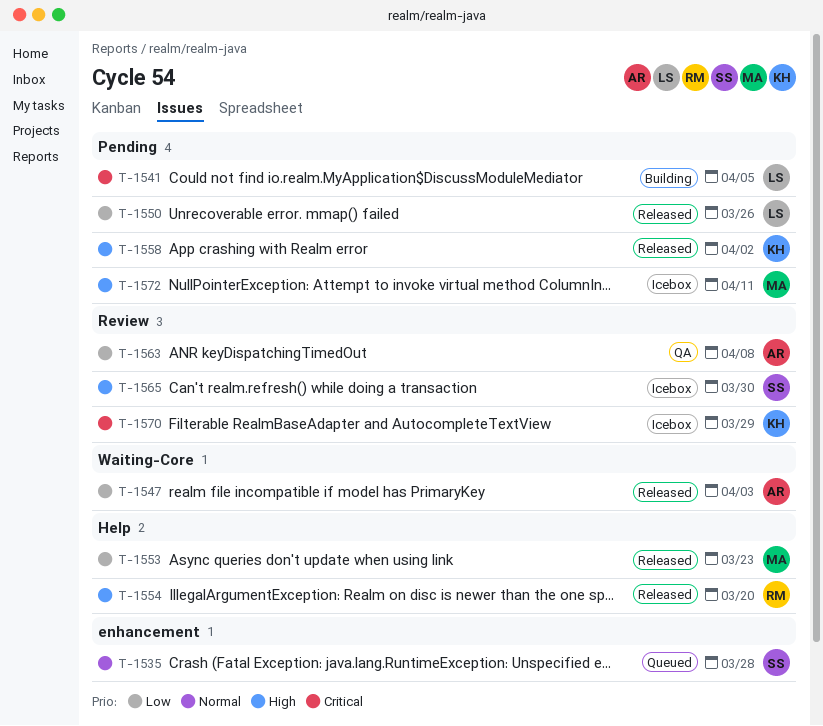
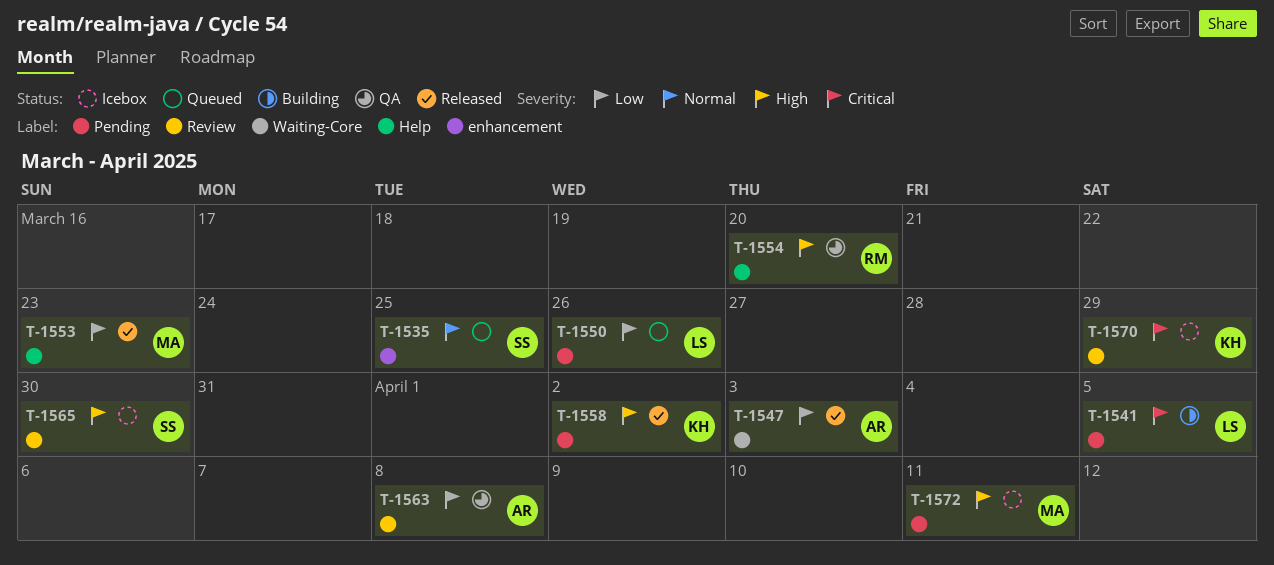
T-1535, due: Mar 28 -> Mar 25
T-1550, status: Released -> Queued
T-1554, status: Released -> QA

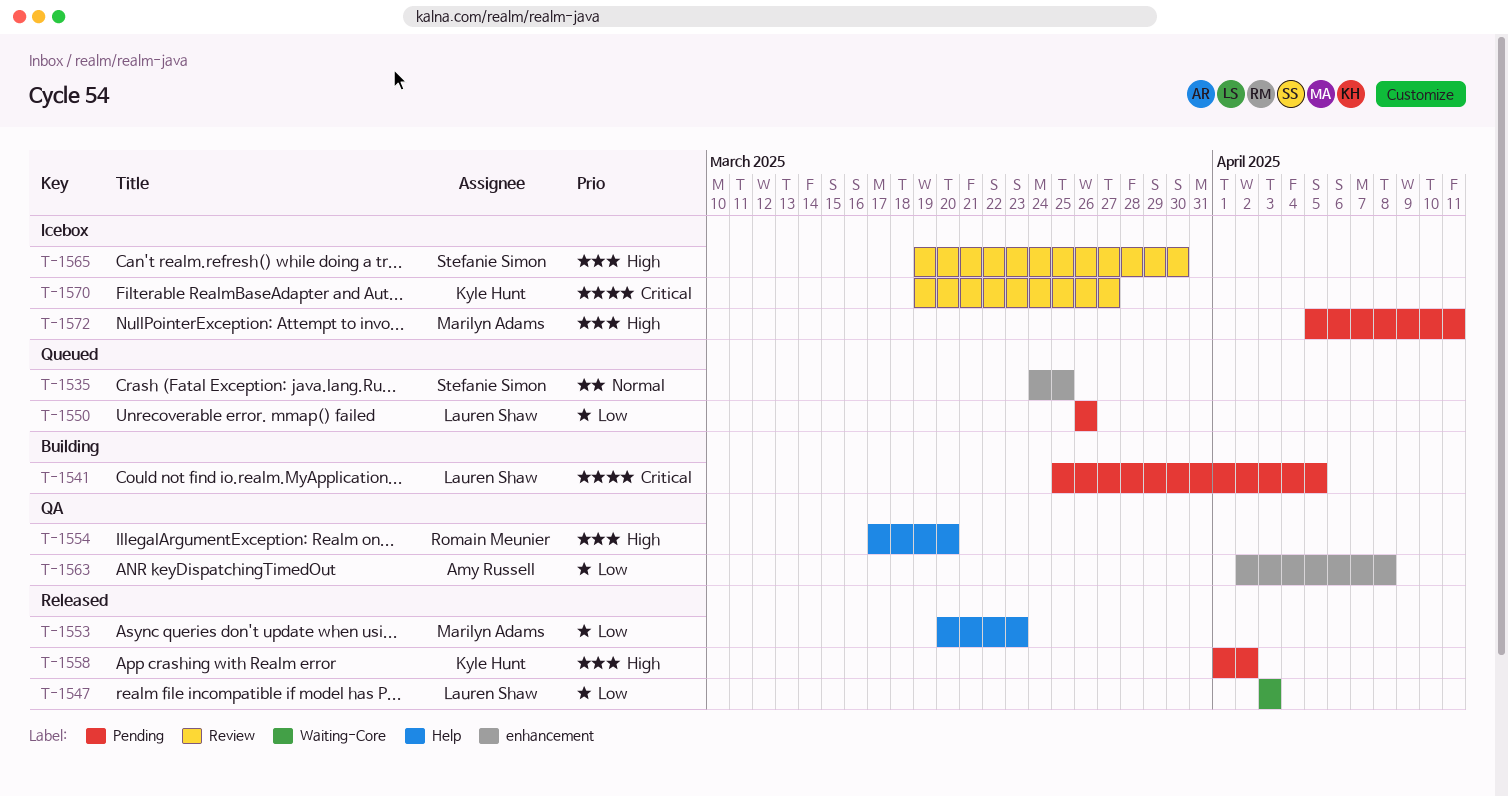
T-1547, owner: Amy Russell -> Lauren Shaw
T-1563, label: Review -> enhancement
T-1570, due: Mar 29 -> Mar 27

